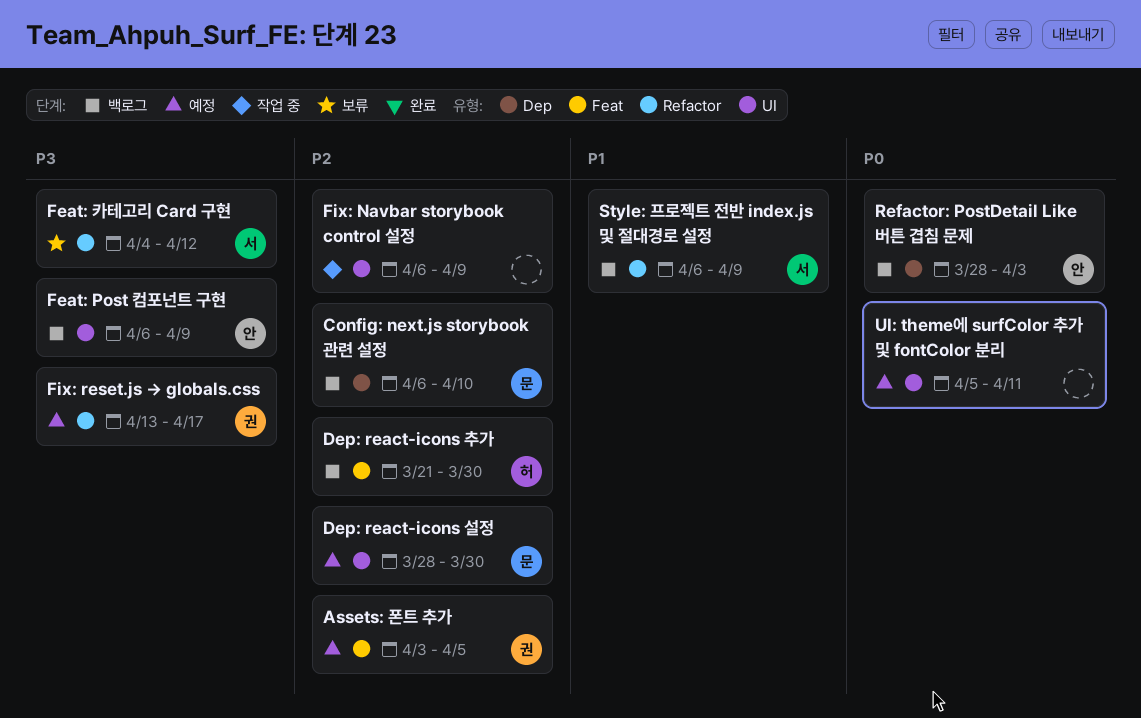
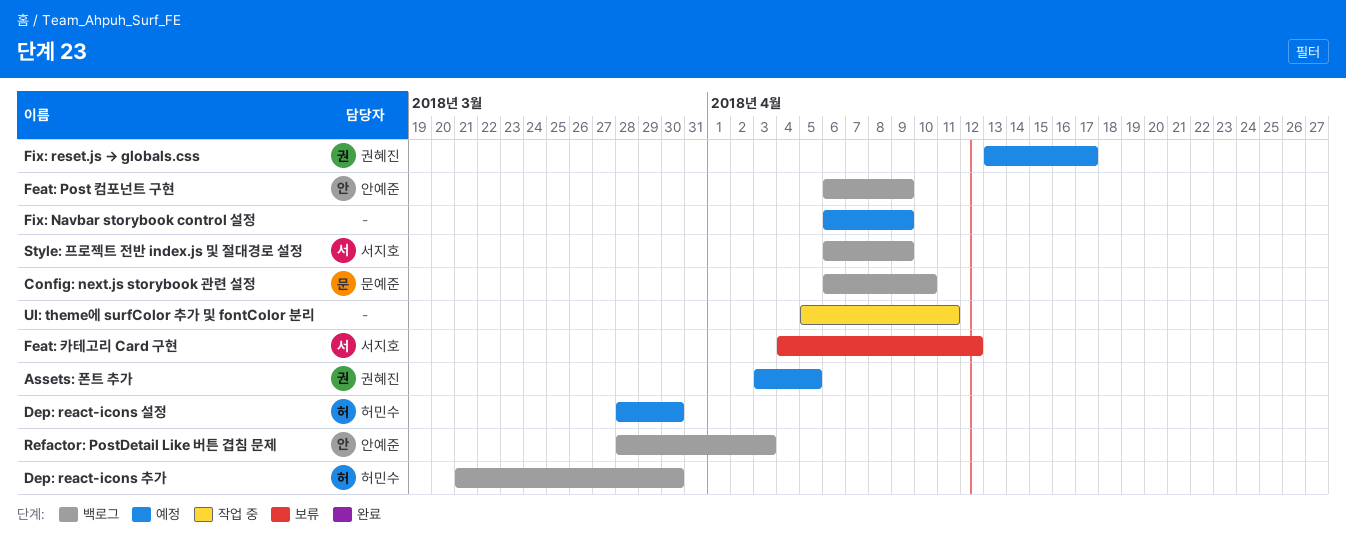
Dep: react-icons 설정, owner: 문예준 -> 허민수
Fix: Navbar storybook control 설정, status: 작업 중 -> 예정
UI: theme에 surfColor 추가 및 fontColor 분리, status: 예정 -> 작업 중

